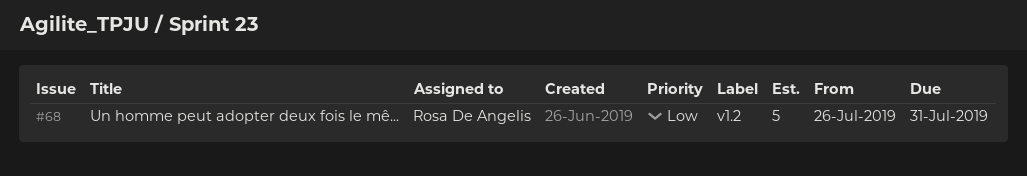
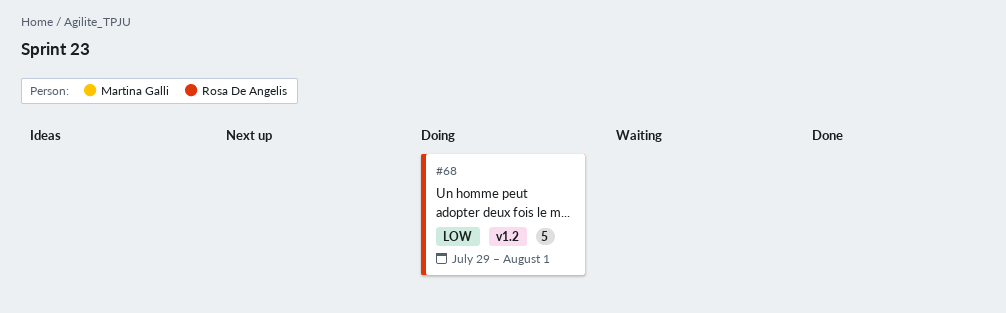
#68, start: Jul 26 -> Jul 29
#68, due: Jul 31 -> Aug 1

